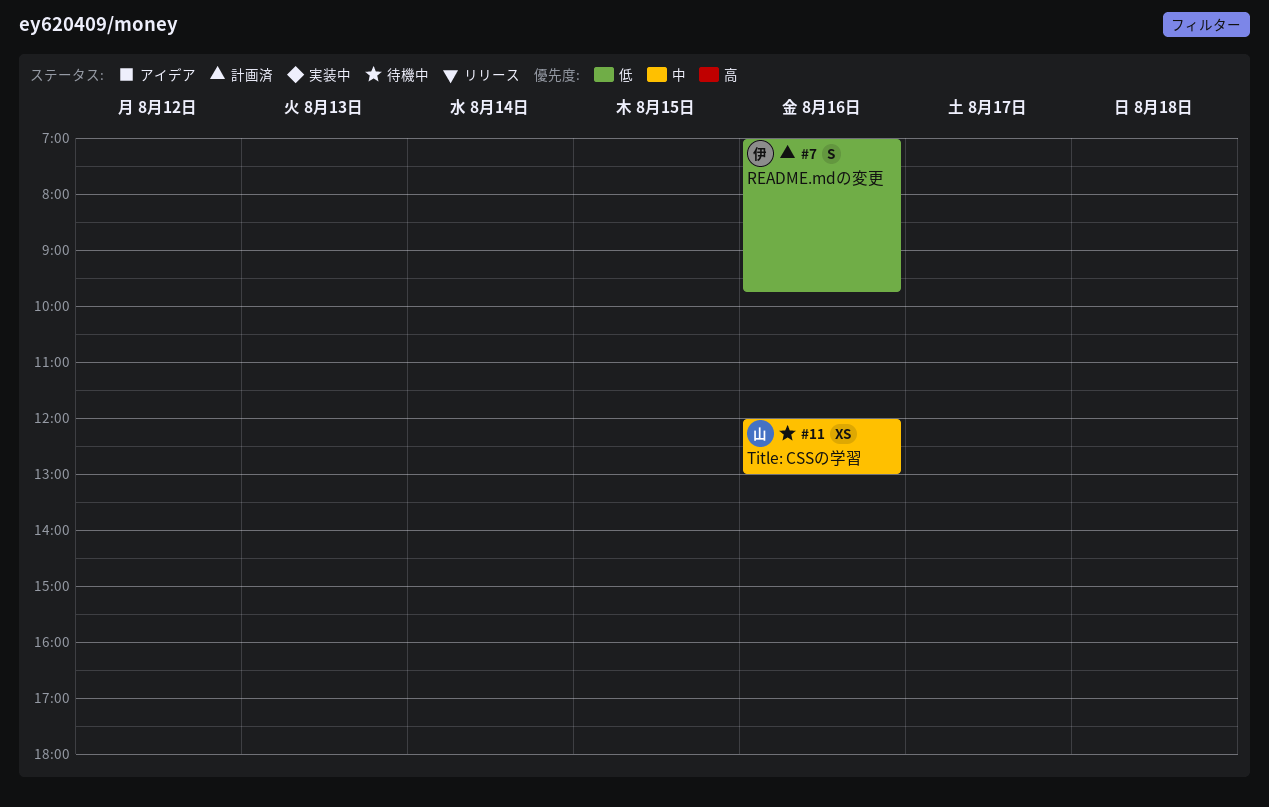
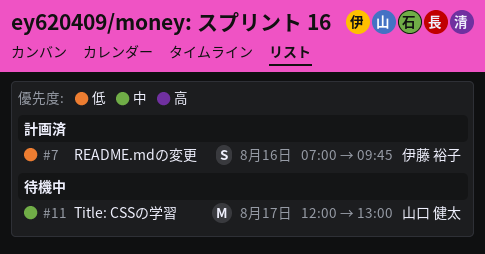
#11, estimate: XS -> M
#11, day: Aug 16 -> Aug 17

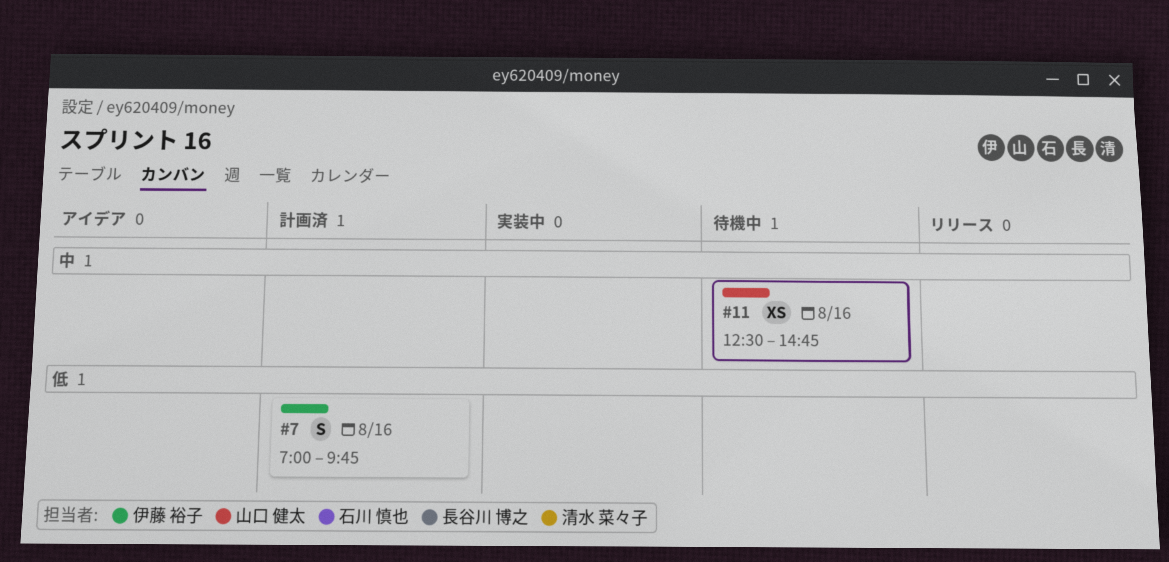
#11, estimate: M -> XS
#11, day: Aug 17 -> Aug 16
#11, begins: 12:00 -> 12:30
#11, ends: 13:00 -> 14:45

